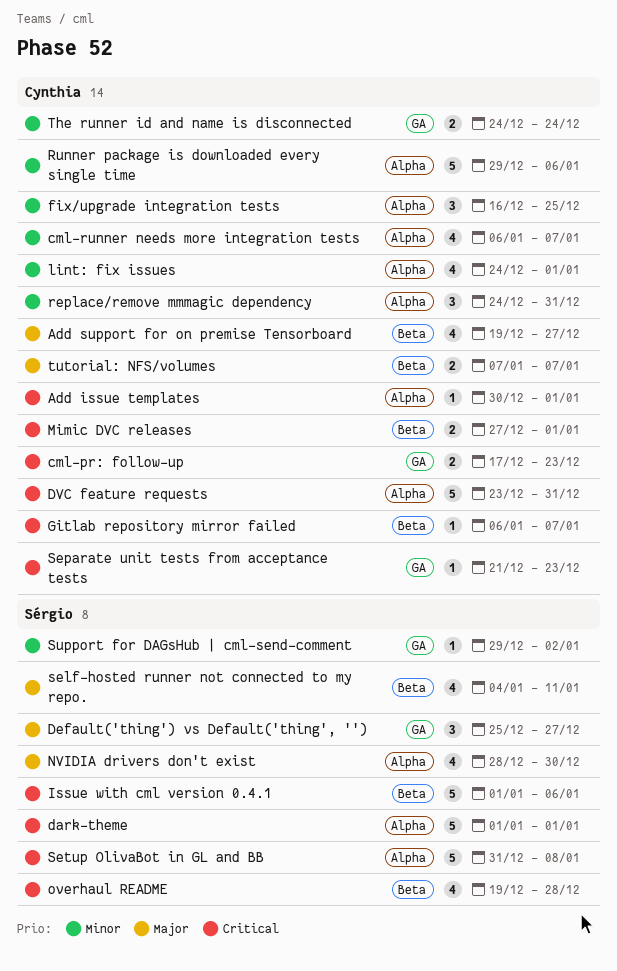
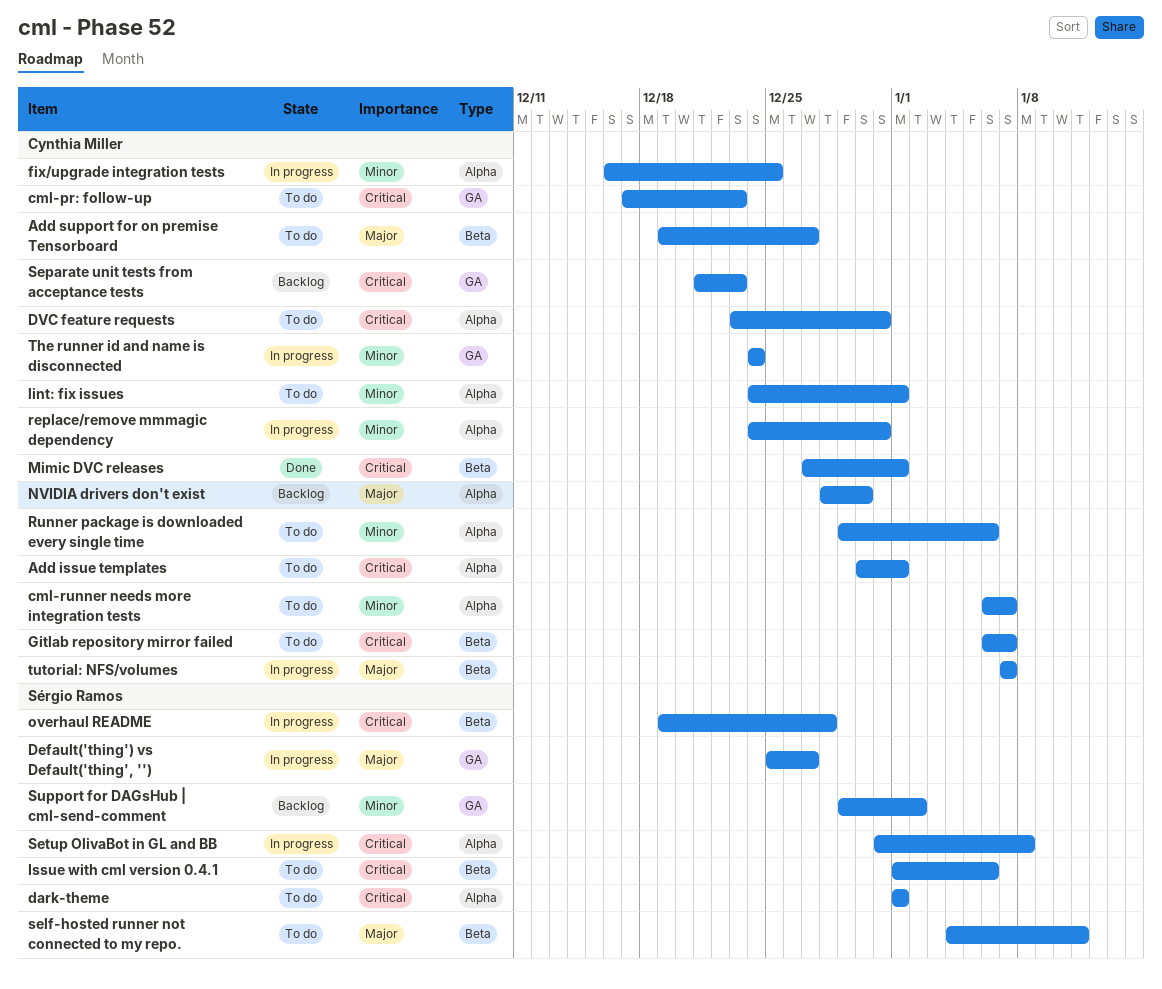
NVIDIA drivers don't exist, owner: Sérgio Ramos -> Cynthia Miller

